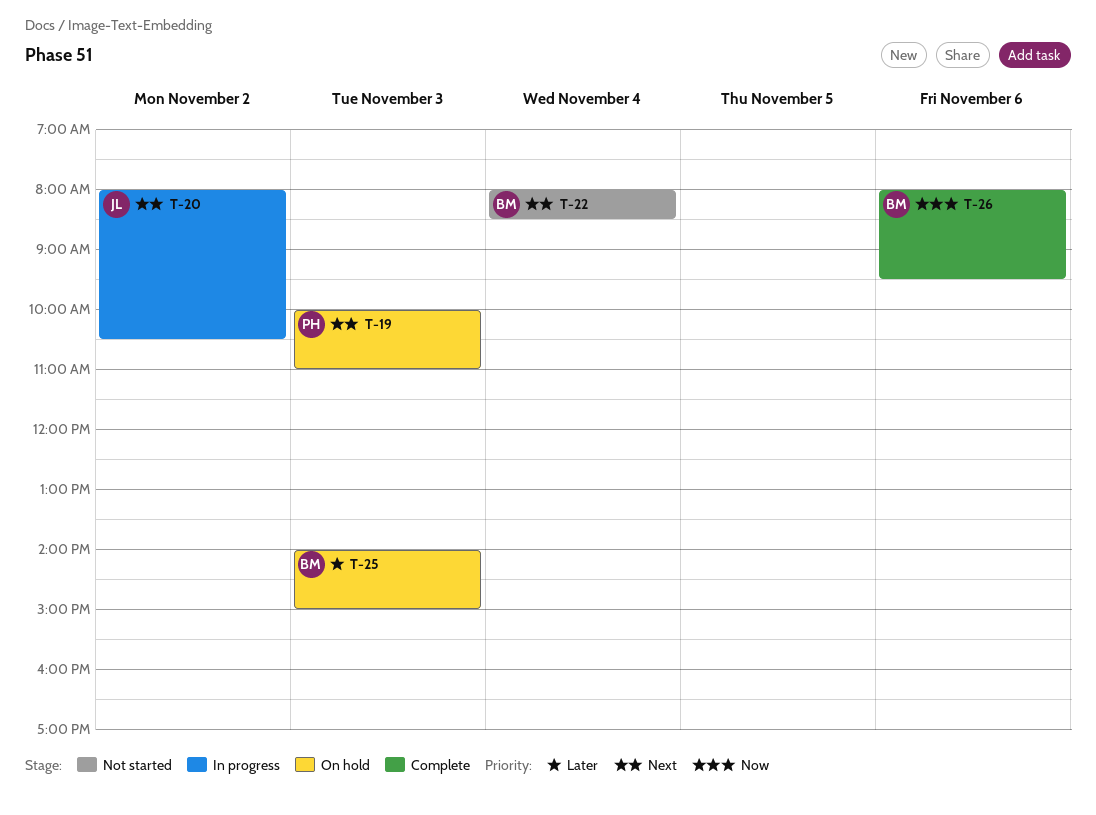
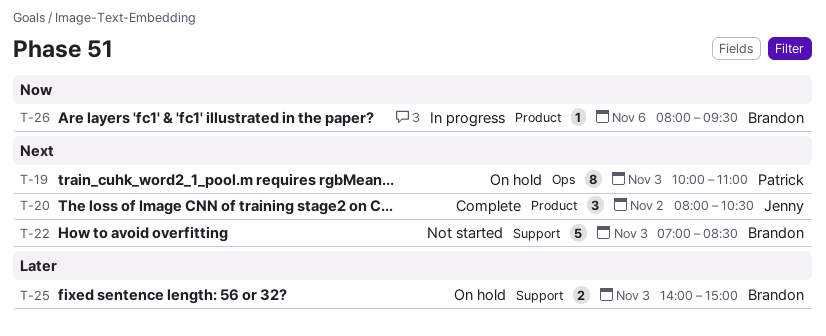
T-20, status: In progress -> Complete
T-22, day: Nov 4 -> Nov 3
T-22, begins: 08:00 -> 07:00
T-26, status: Complete -> In progress

